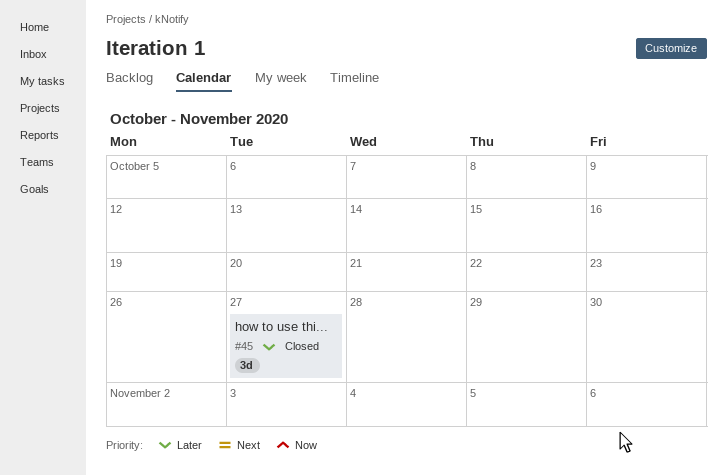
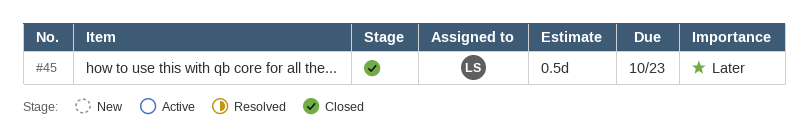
#45, estimate: 3d -> 0.5d
#45, due: Oct 27 -> Oct 23

